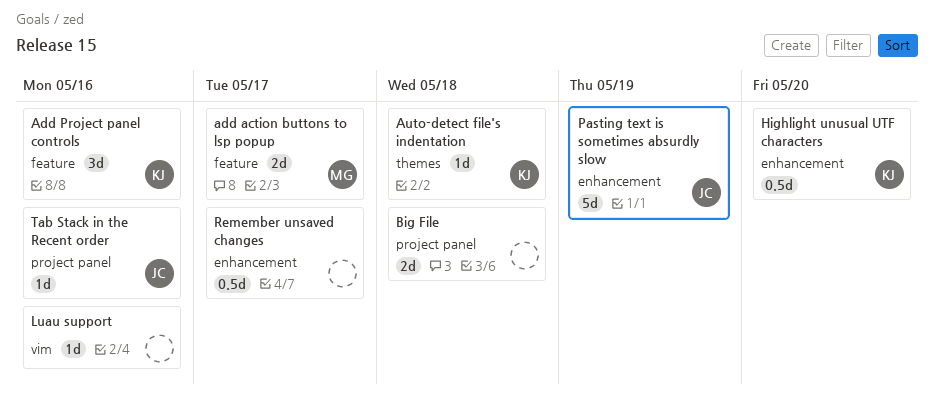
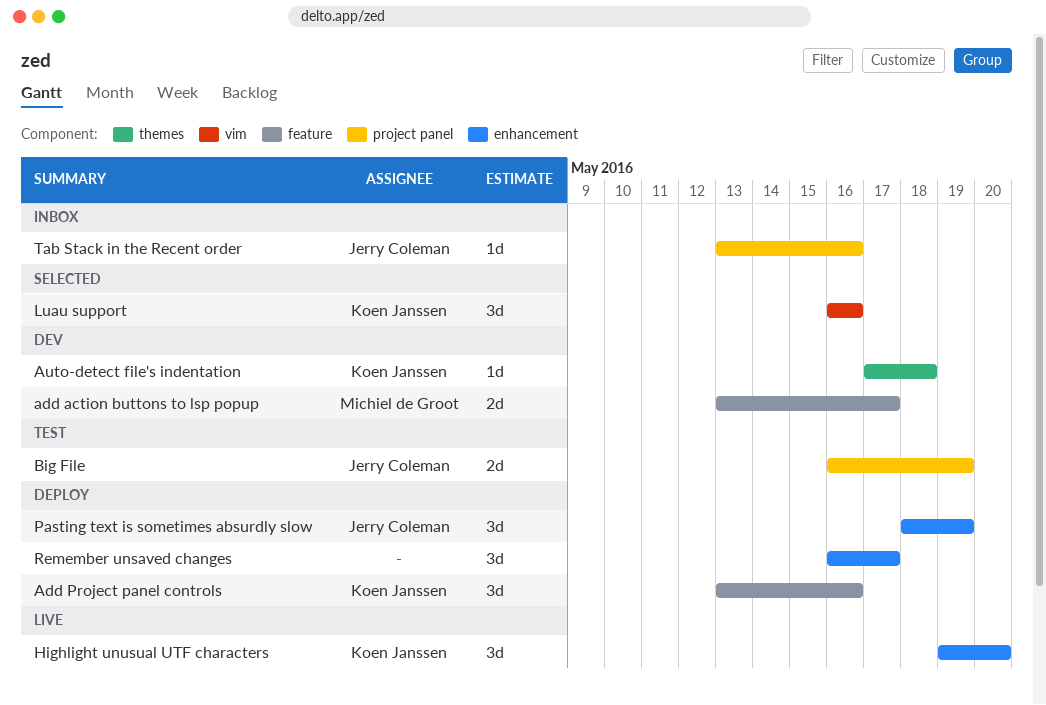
Big File, owner: none -> Jerry Coleman
Big File, due: May 18 -> May 19
Highlight unusual UTF characters, estimate: 0.5d -> 3d
Luau support, owner: none -> Koen Janssen
Luau support, estimate: 1d -> 3d
Pasting text is sometimes absurdly slow, estimate: 5d -> 3d
Remember unsaved changes, estimate: 0.5d -> 3d

